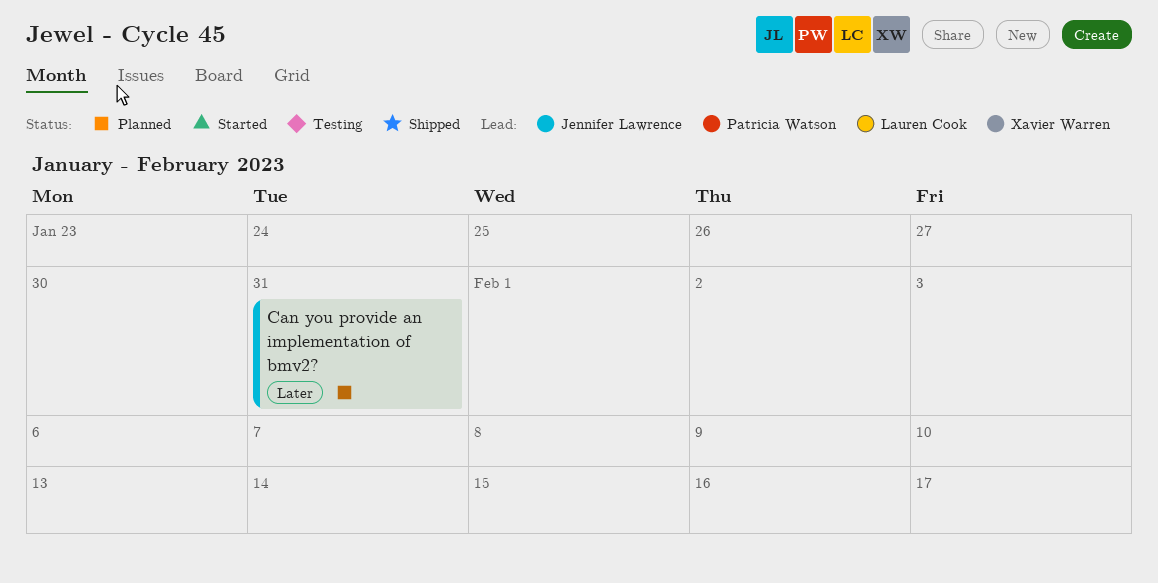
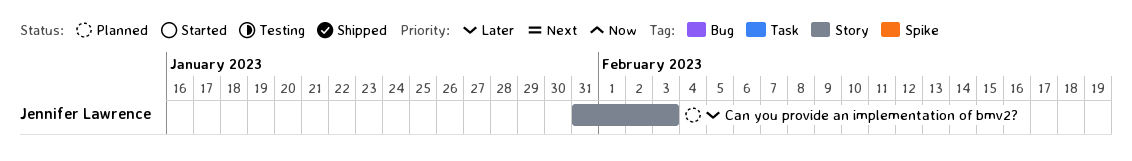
Can you provide an implementation of bmv2?, due: Jan 31 -> Feb 3

